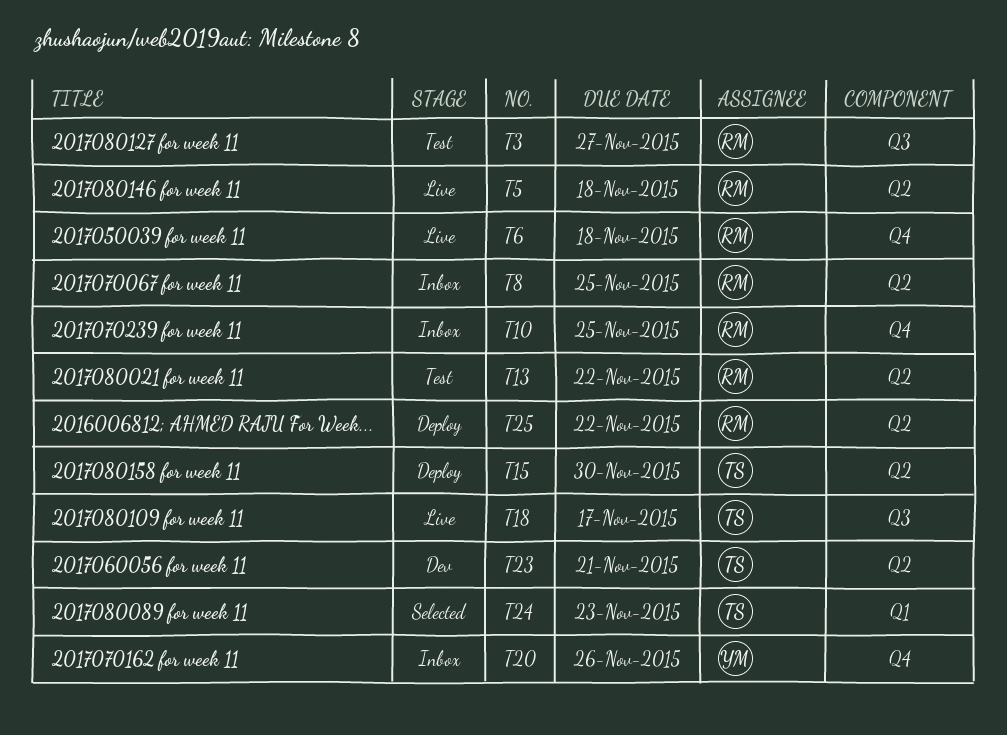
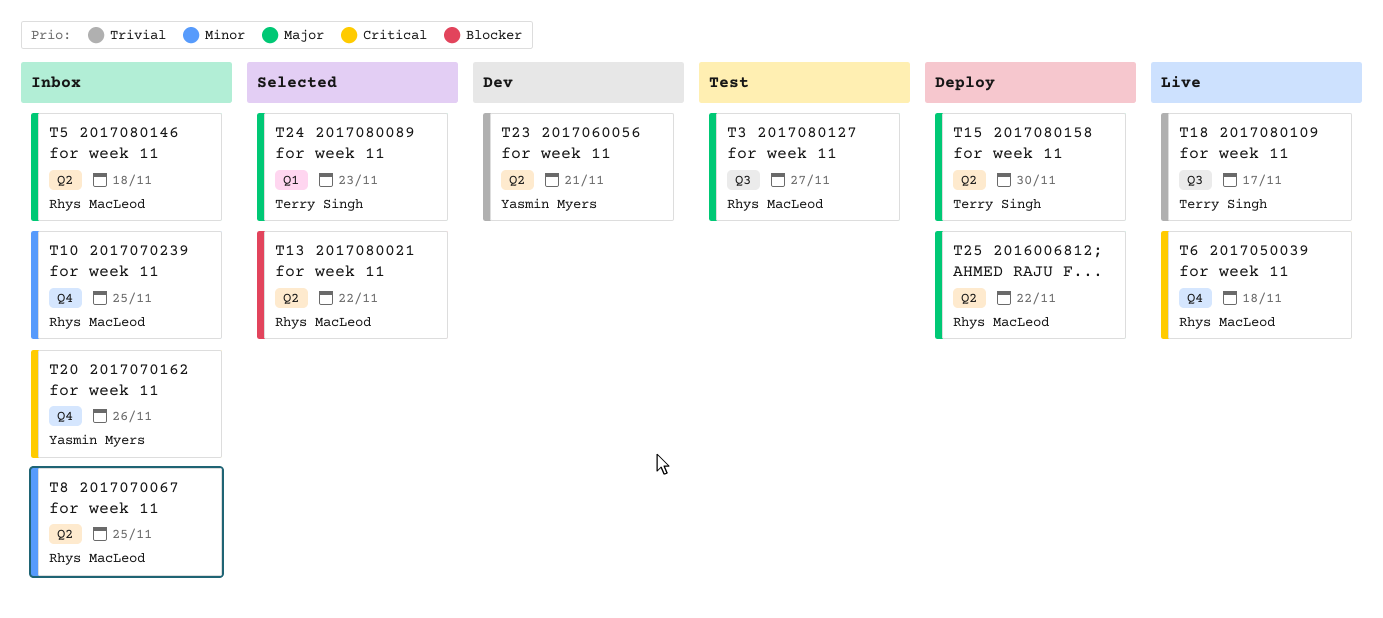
T5, status: Live -> Inbox
T13, status: Test -> Selected
T23, owner: Terry Singh -> Yasmin Myers

